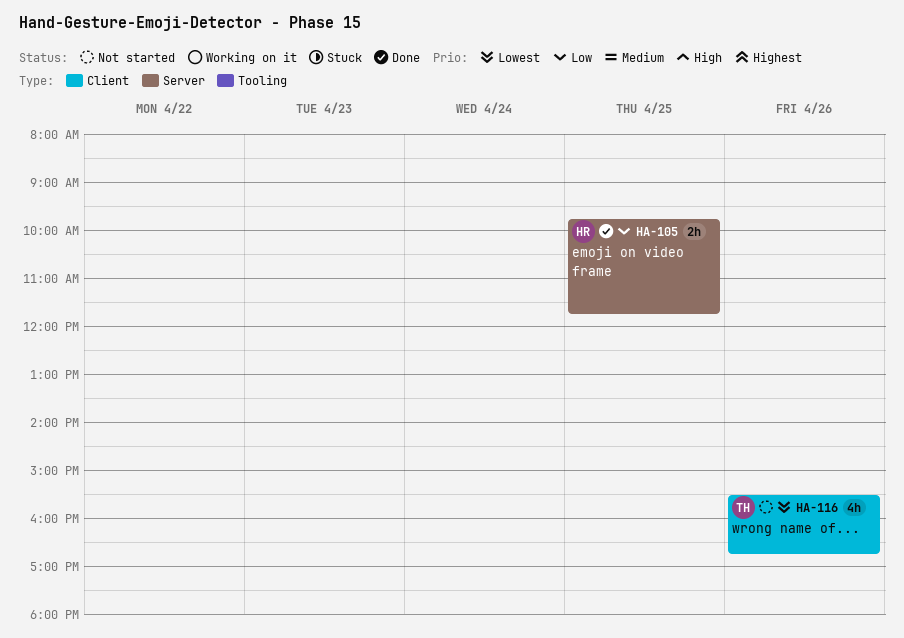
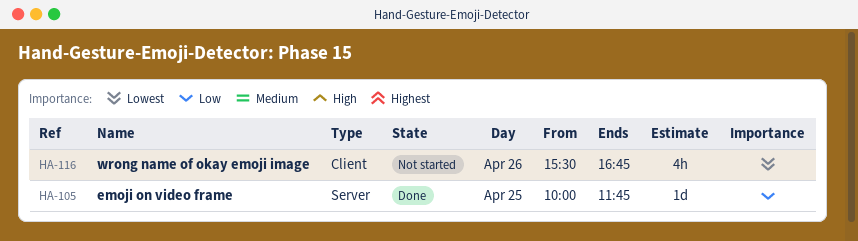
HA-105, estimate: 2h -> 1d
HA-105, begins: 09:45 -> 10:00

